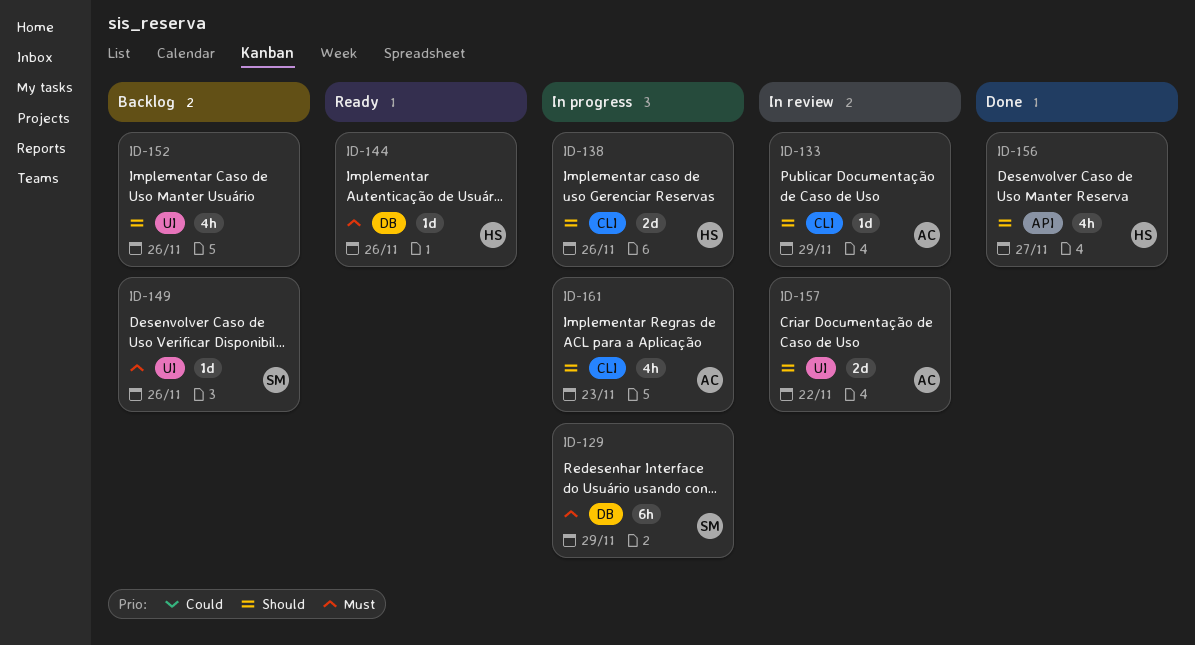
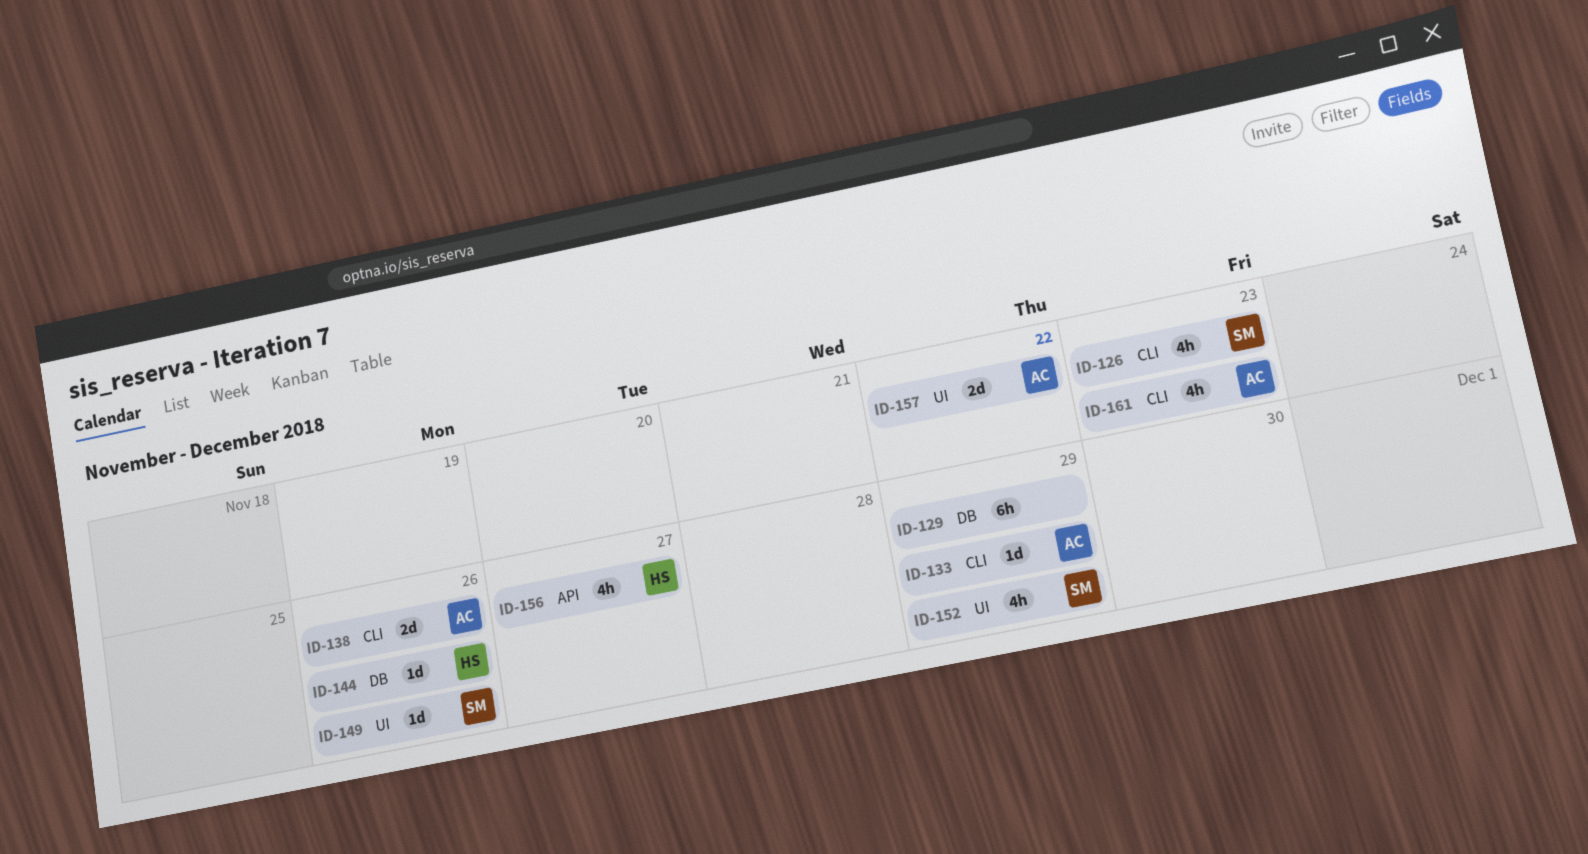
ID-126: none -> present
ID-129, owner: SM -> none
ID-138, owner: HS -> AC
ID-152, owner: none -> SM
ID-152, due: Nov 26 -> Nov 29

